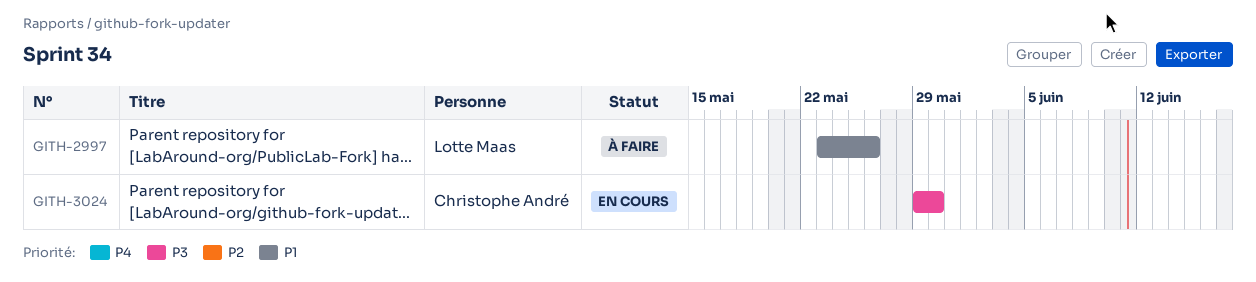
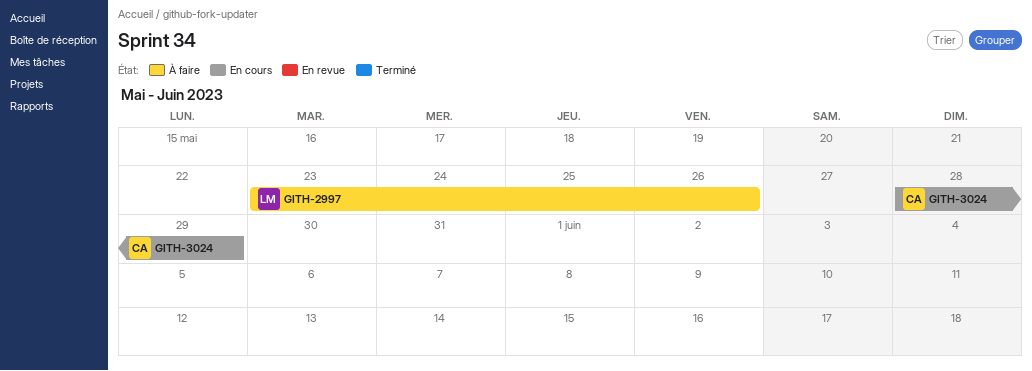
GITH-3024, start: May 29 -> May 28
GITH-3024, due: May 30 -> May 29

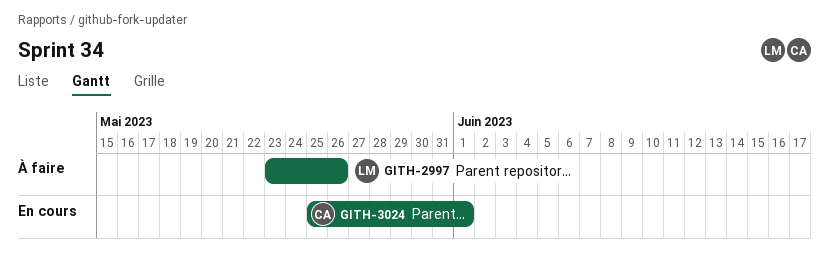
GITH-3024, start: May 28 -> May 25
GITH-3024, due: May 29 -> Jun 1

